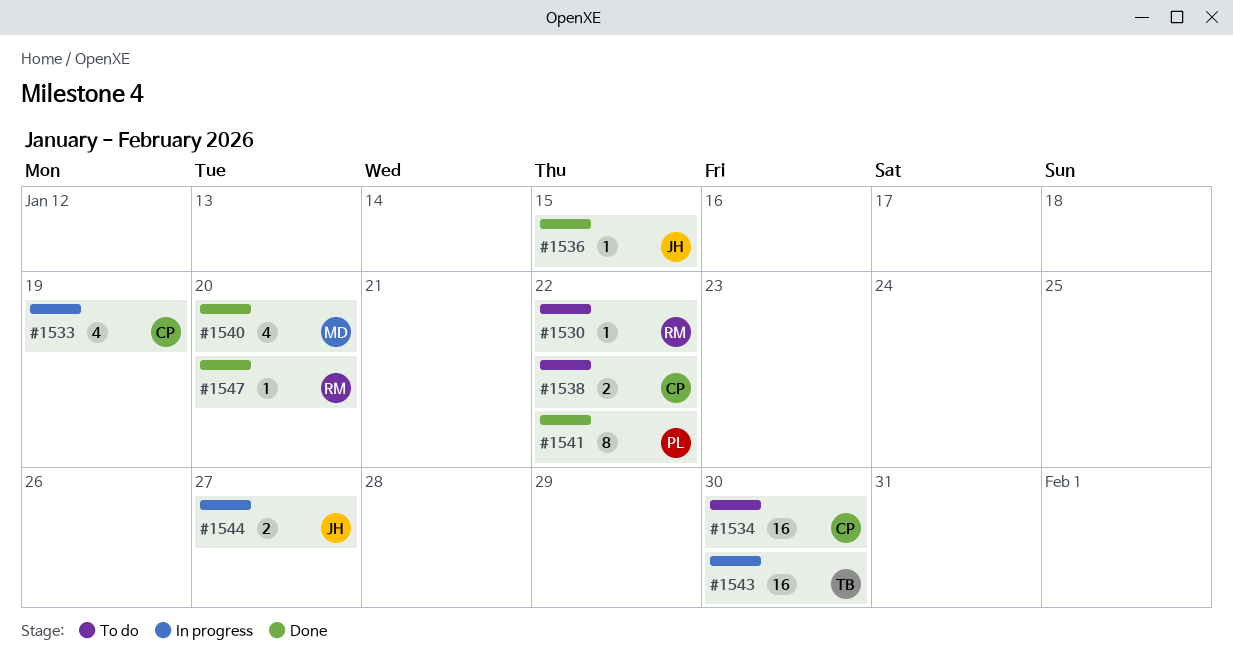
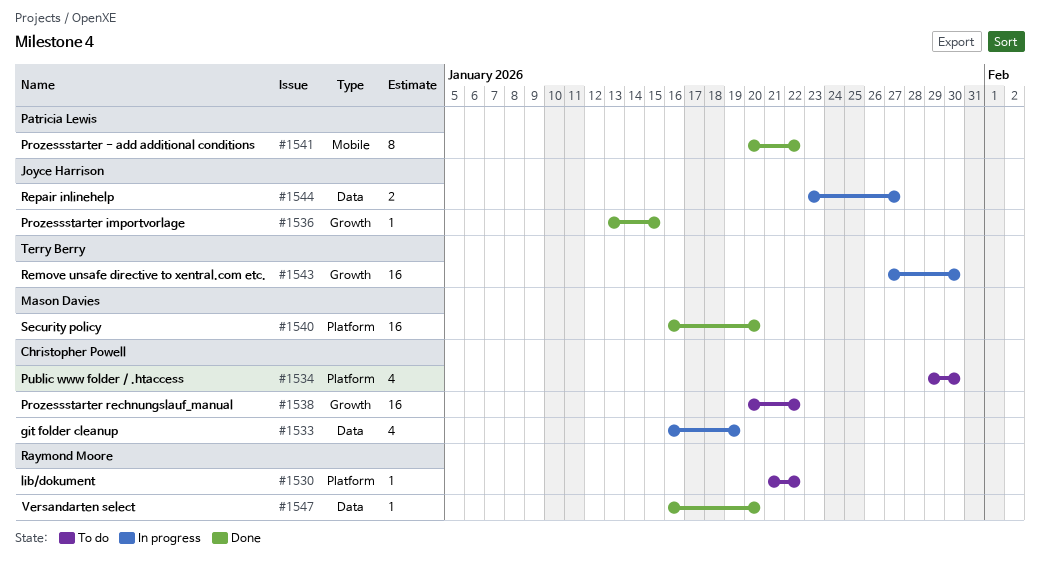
#1534, estimate: 16 -> 4
#1538, estimate: 2 -> 16
#1540, estimate: 4 -> 16

